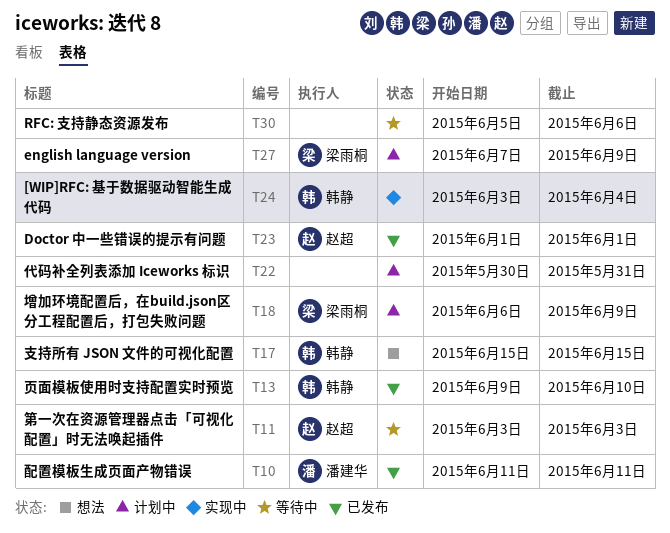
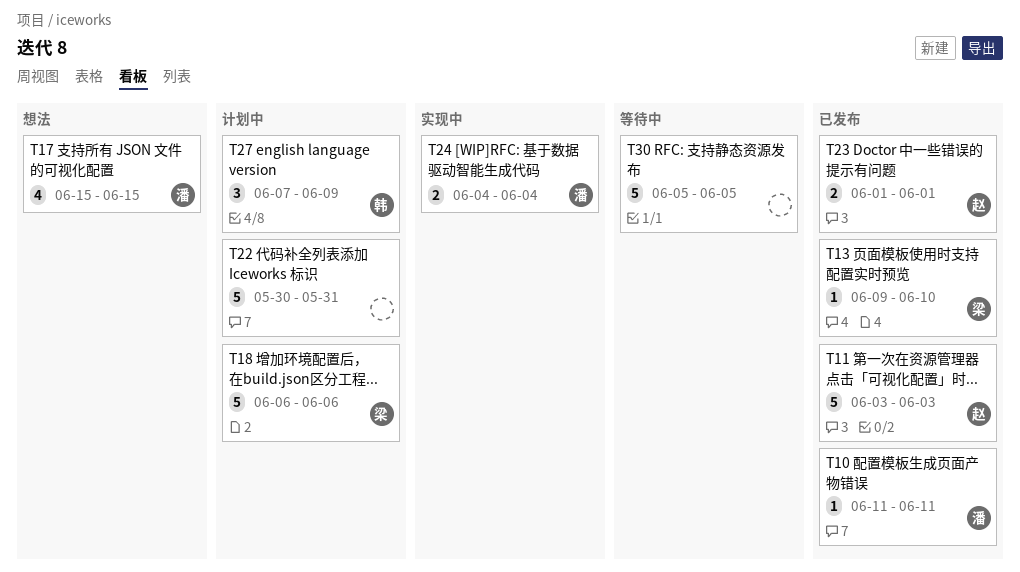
T11, status: 等待中 -> 已发布
T13, owner: 韩静 -> 梁雨桐
T17, owner: 韩静 -> 潘建华
T18, due: Jun 9 -> Jun 6
T24, owner: 韩静 -> 潘建华
T24, start: Jun 3 -> Jun 4
T27, owner: 梁雨桐 -> 韩静
T30, due: Jun 6 -> Jun 5

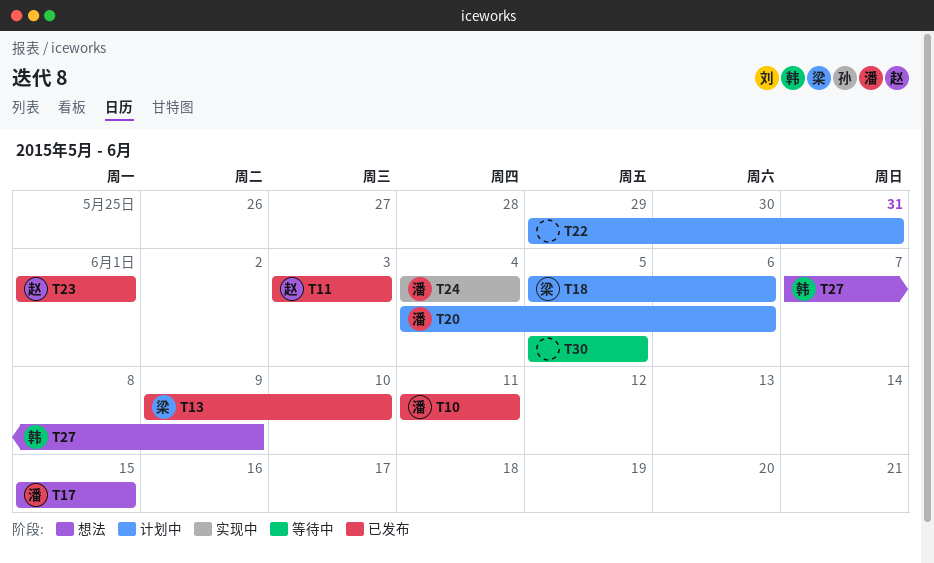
T18, start: Jun 6 -> Jun 5
T20: none -> present
T22, start: May 30 -> May 29
T27, status: 计划中 -> 想法

